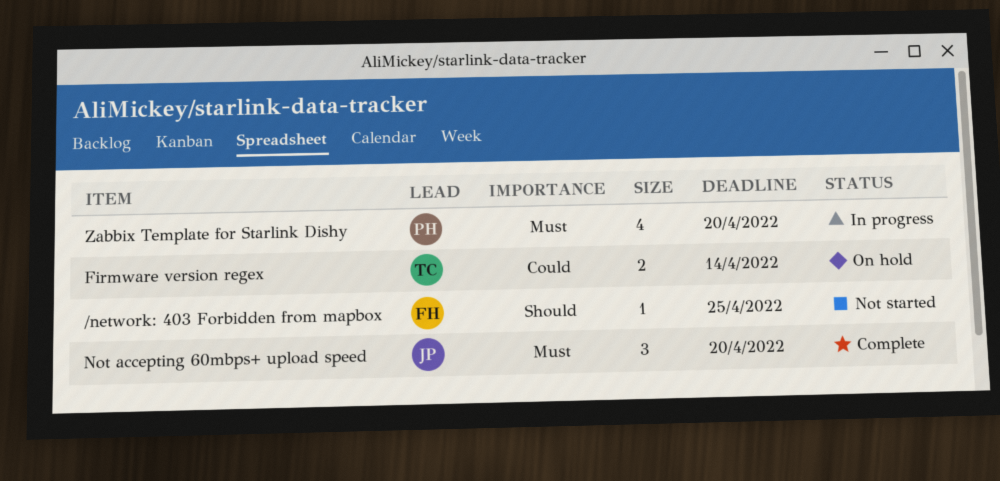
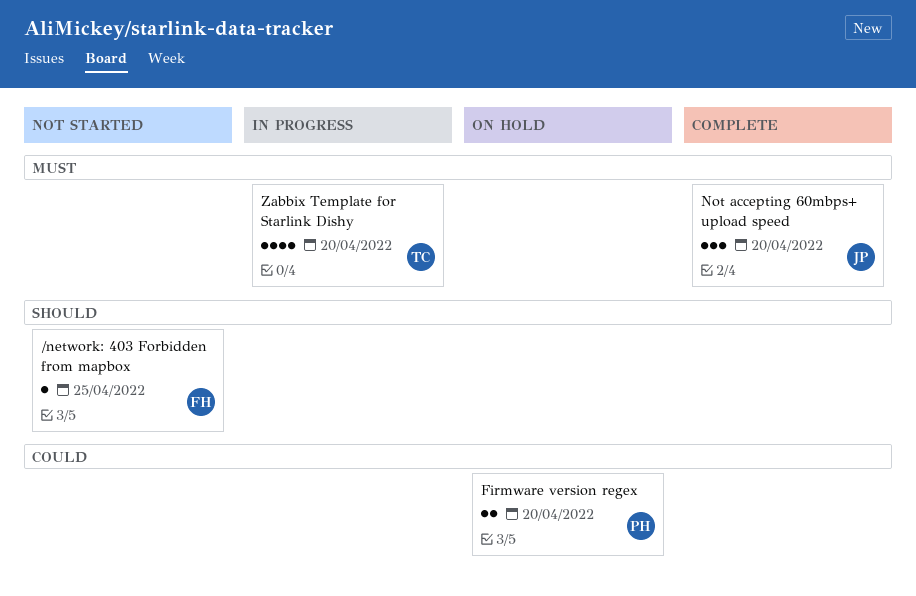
Firmware version regex, owner: TC -> PH
Firmware version regex, due: Apr 14 -> Apr 20
Zabbix Template for Starlink Dishy, owner: PH -> TC

